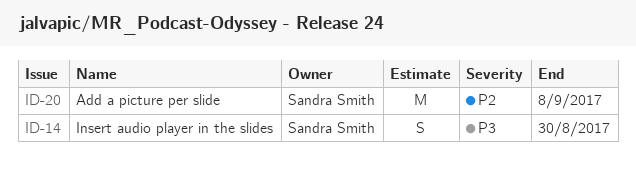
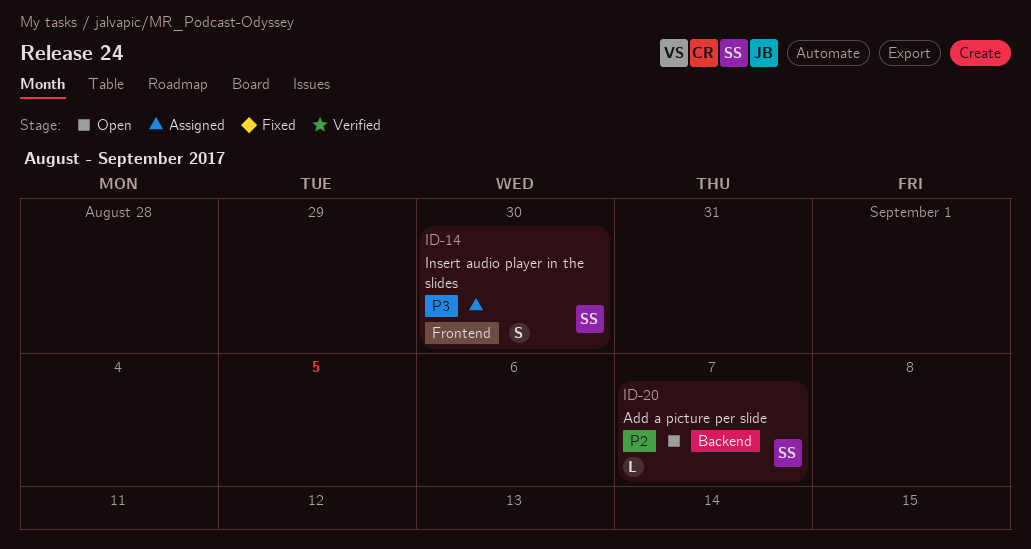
ID-20, estimate: M -> L
ID-20, due: Sep 8 -> Sep 7

